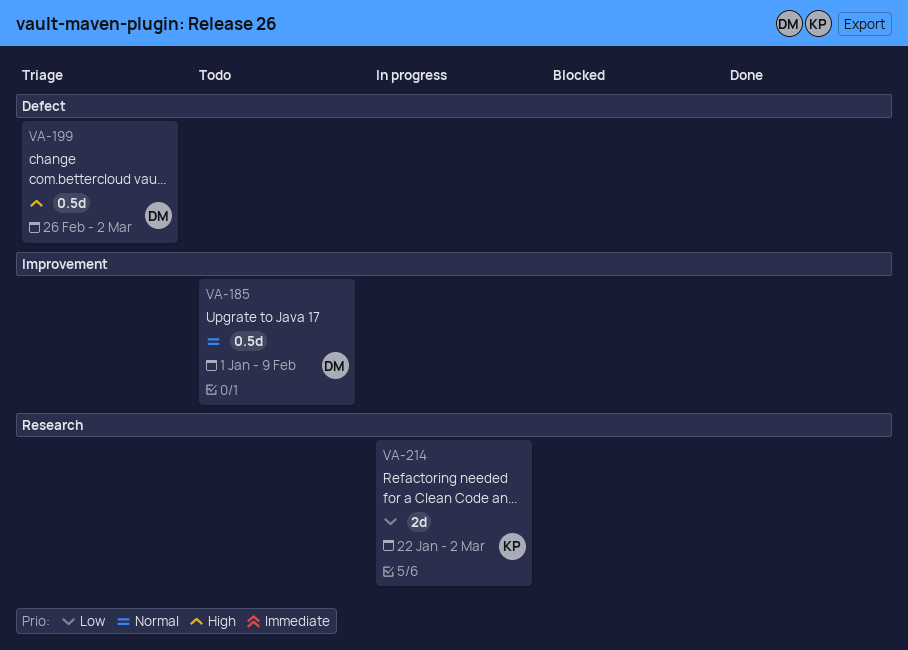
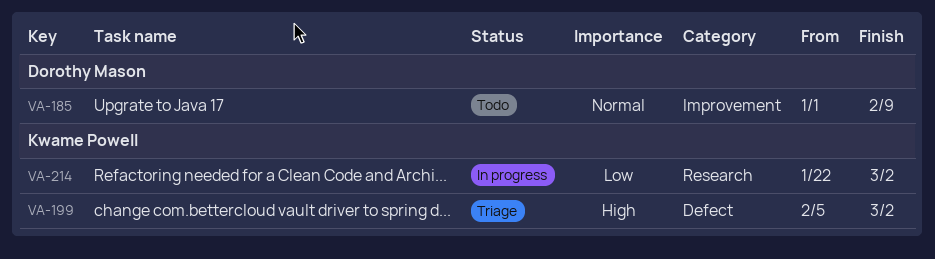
VA-199, owner: Dorothy Mason -> Kwame Powell
VA-199, start: Feb 26 -> Feb 5

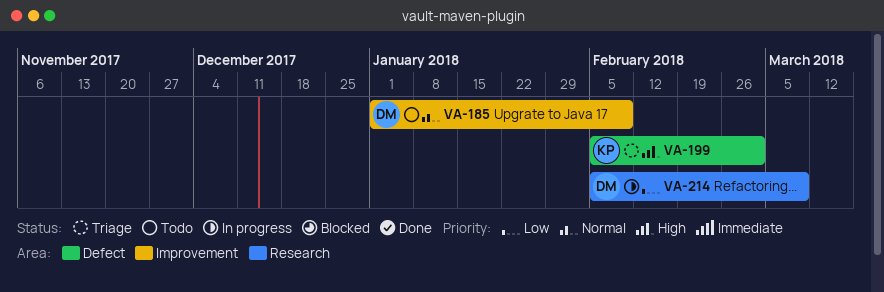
VA-214, owner: Kwame Powell -> Dorothy Mason
VA-214, start: Jan 22 -> Feb 5
VA-214, due: Mar 2 -> Mar 9

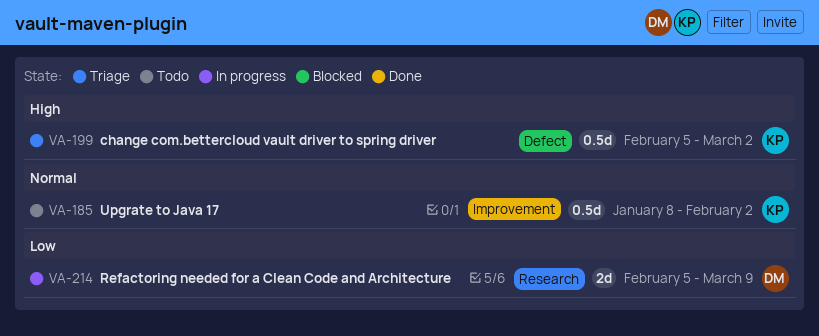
VA-185, owner: DM -> KP
VA-185, start: Jan 1 -> Jan 8
VA-185, due: Feb 9 -> Feb 2

